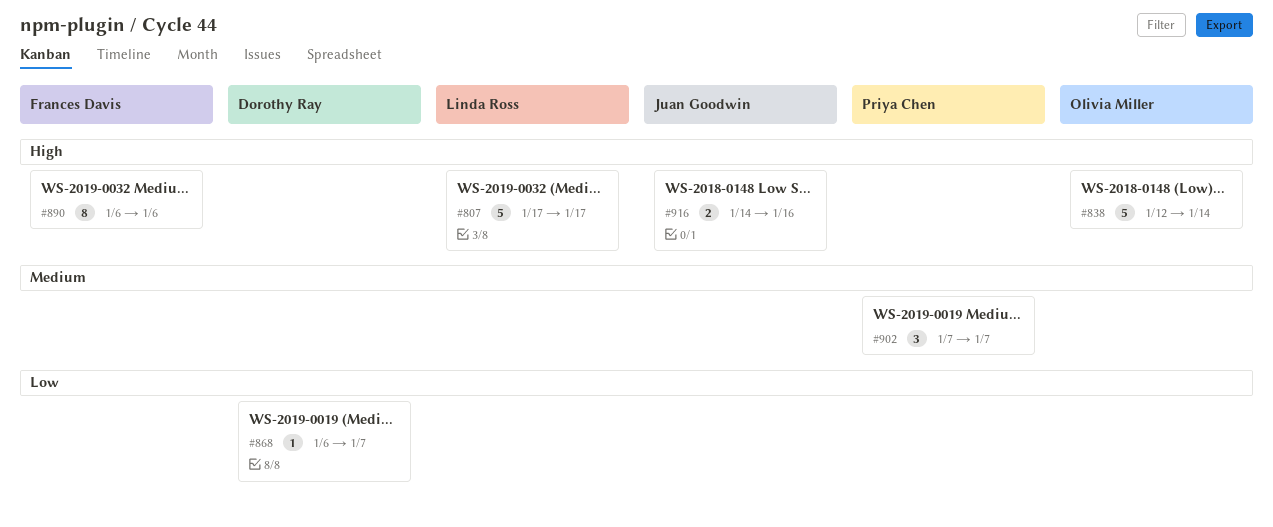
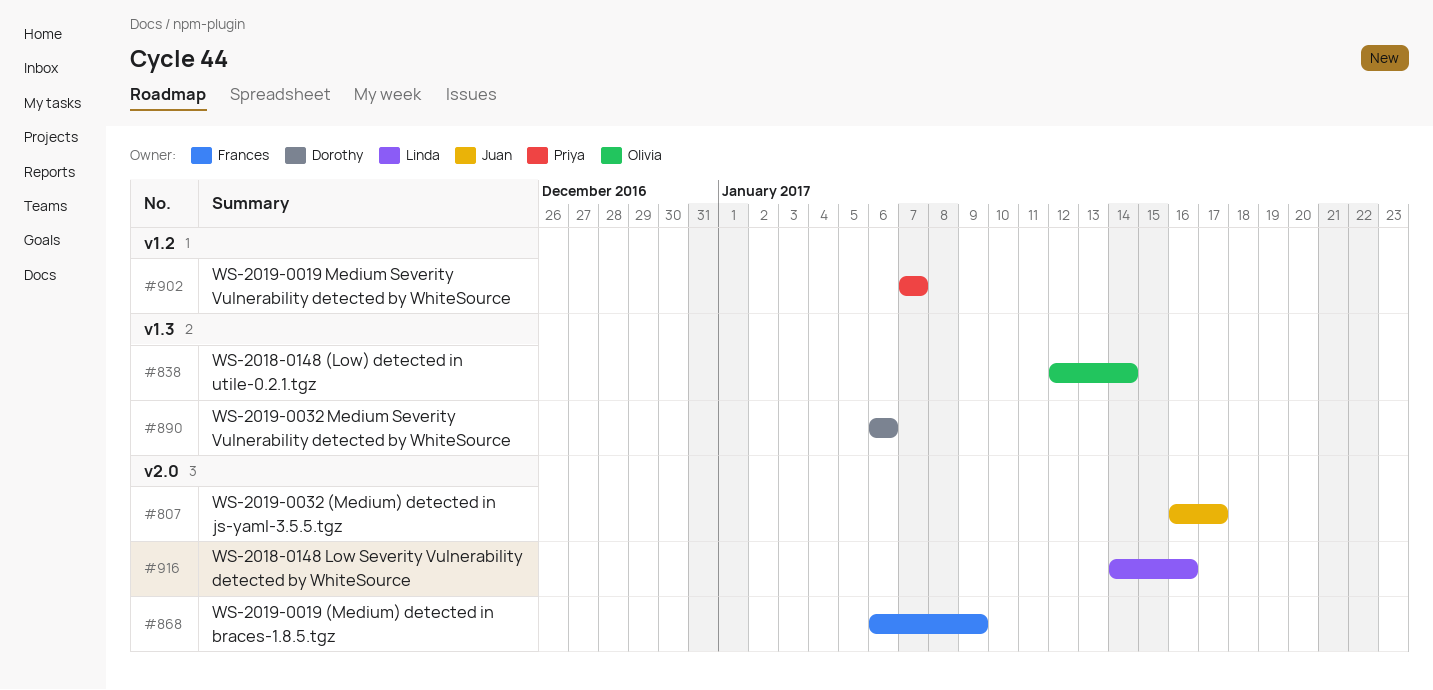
#807, owner: Linda Ross -> Juan Goodwin
#807, start: Jan 17 -> Jan 16
#868, owner: Dorothy Ray -> Frances Davis
#868, due: Jan 7 -> Jan 9
#890, owner: Frances Davis -> Dorothy Ray
#916, owner: Juan Goodwin -> Linda Ross

